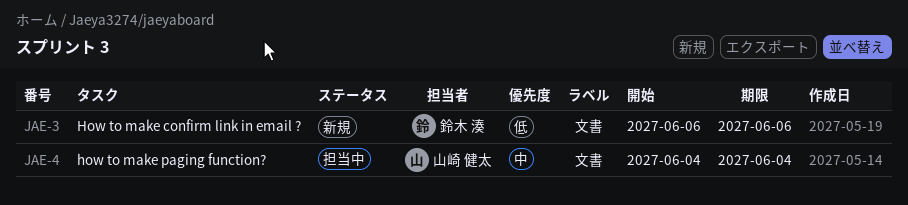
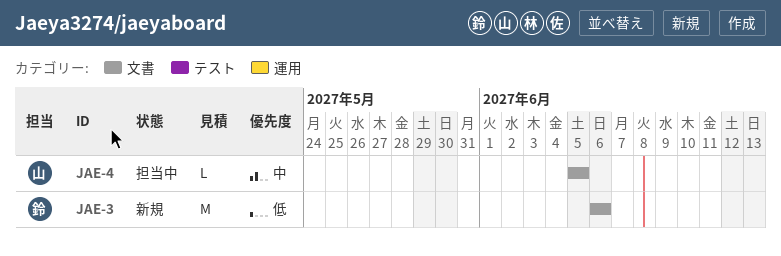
JAE-4, start: Jun 4 -> Jun 5
JAE-4, due: Jun 4 -> Jun 5

